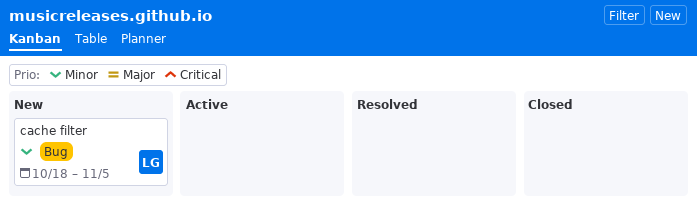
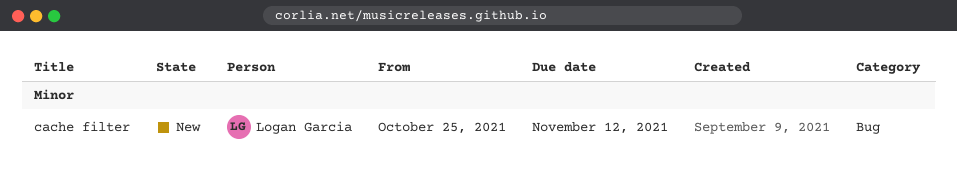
cache filter, start: Oct 18 -> Oct 25
cache filter, due: Nov 5 -> Nov 12

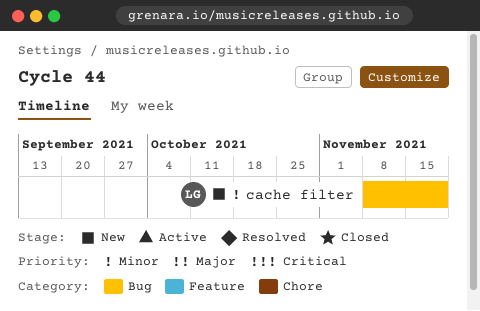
cache filter, start: Oct 25 -> Nov 8
cache filter, due: Nov 12 -> Nov 19

